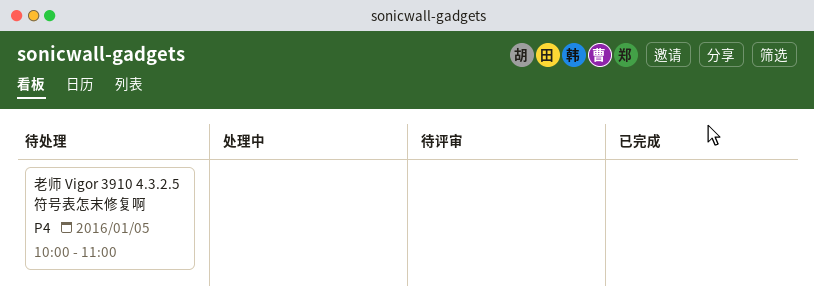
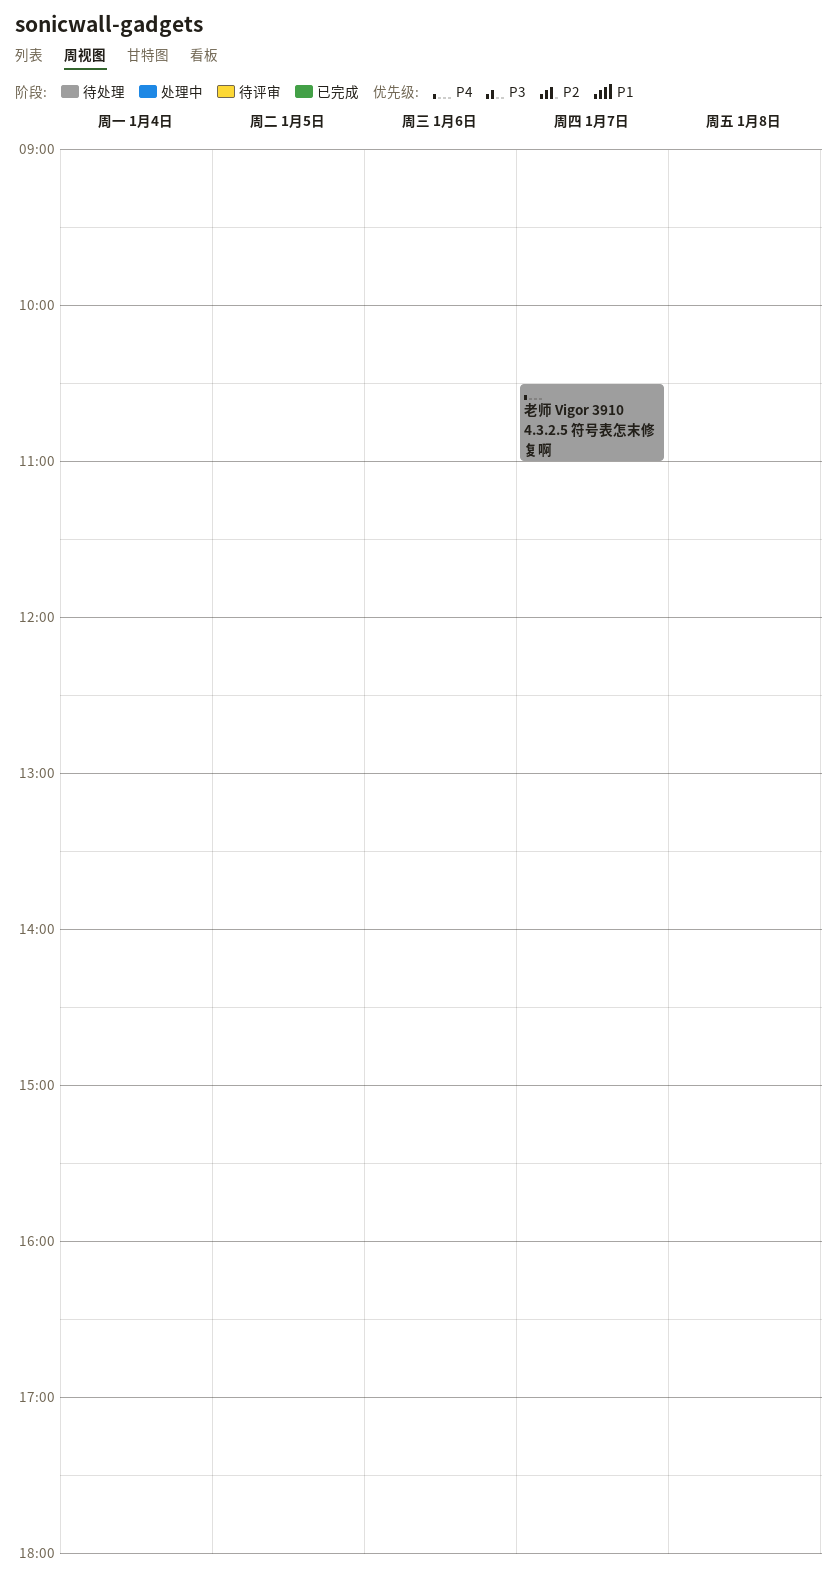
老师 Vigor 3910 4.3.2.5 符号表怎末修复啊, day: Jan 5 -> Jan 7
老师 Vigor 3910 4.3.2.5 符号表怎末修复啊, begins: 10:00 -> 10:30

